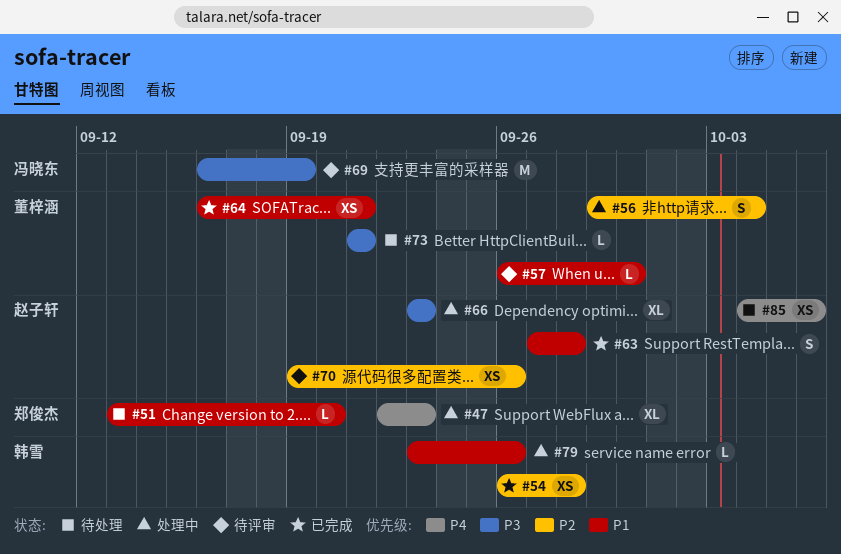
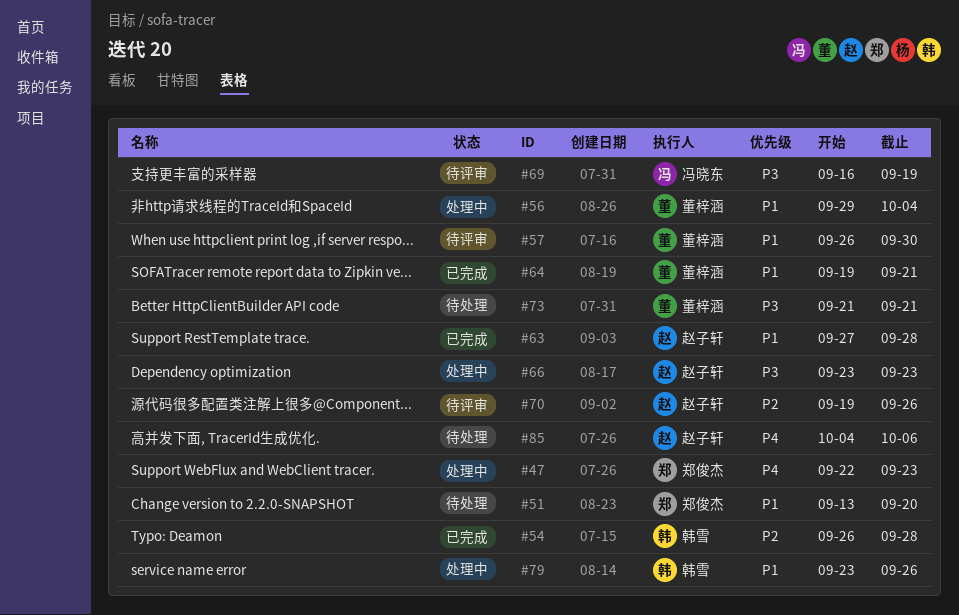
#56, priority: P2 -> P1
#64, start: Sep 16 -> Sep 19

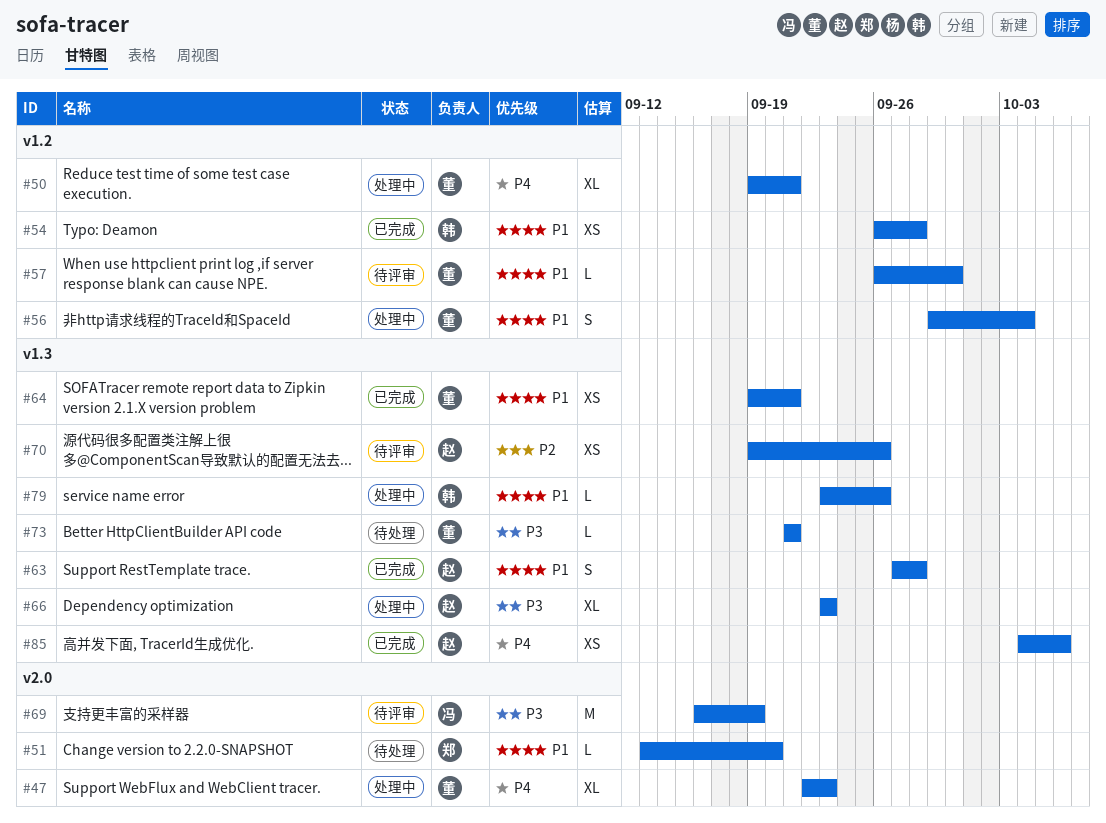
#47, owner: 郑俊杰 -> 董梓涵
#50: none -> present
#54, priority: P2 -> P1
#85, status: 待处理 -> 已完成

